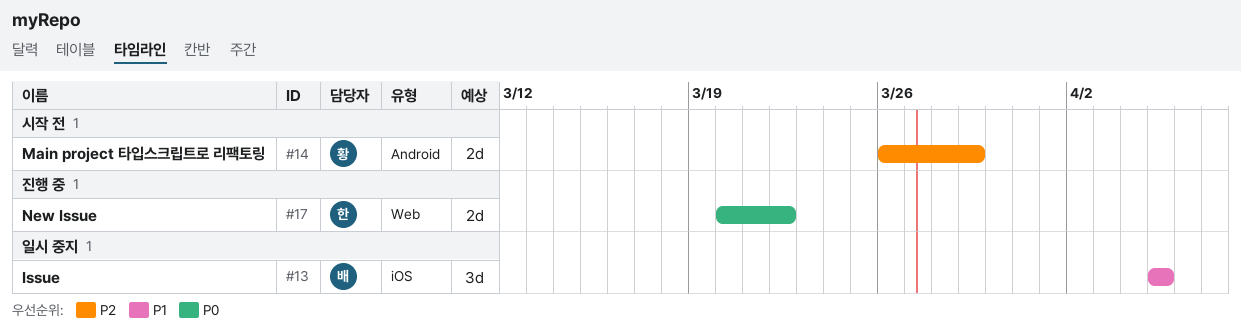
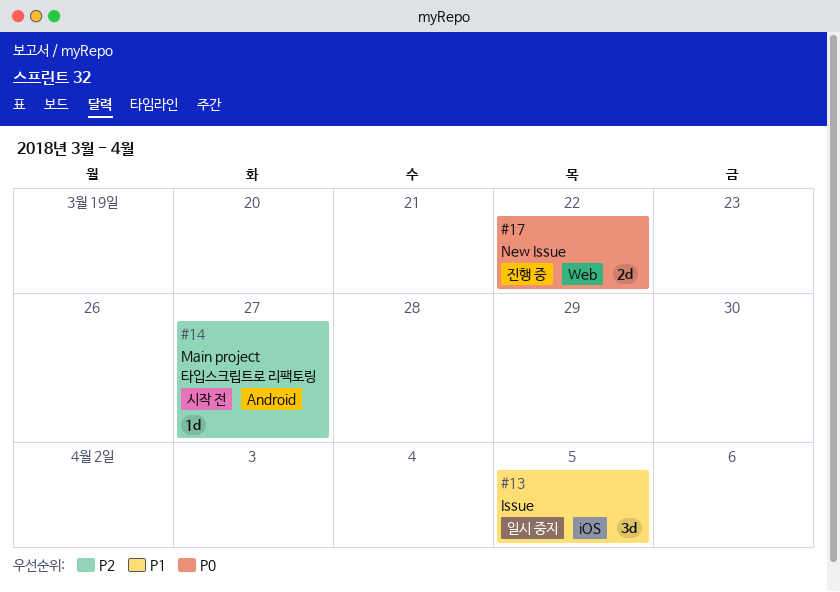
#14, estimate: 2d -> 1d
#14, due: Mar 29 -> Mar 27

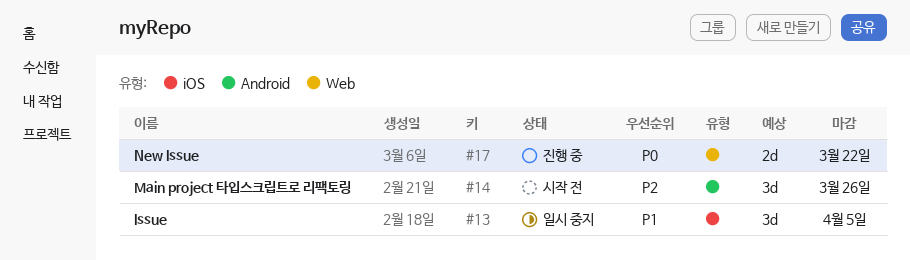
#14, estimate: 1d -> 3d
#14, due: Mar 27 -> Mar 26

